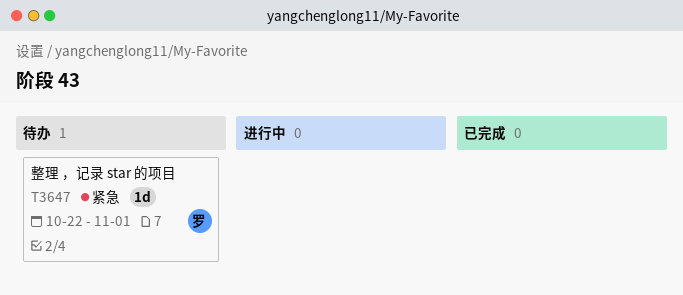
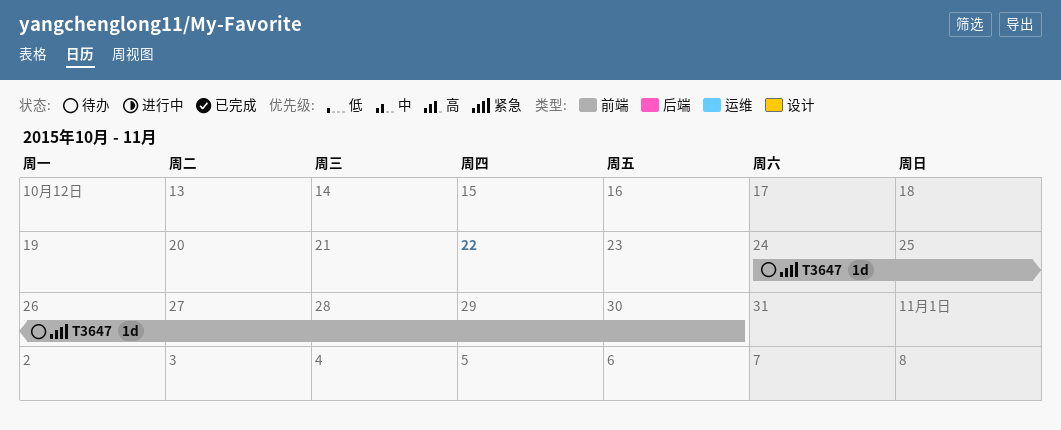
T3647, start: Oct 22 -> Oct 24
T3647, due: Nov 1 -> Oct 30

